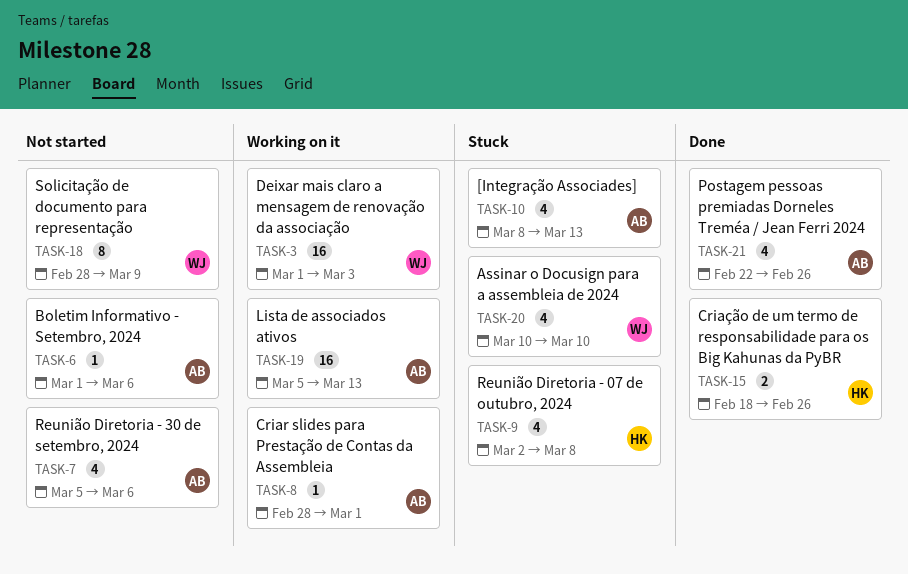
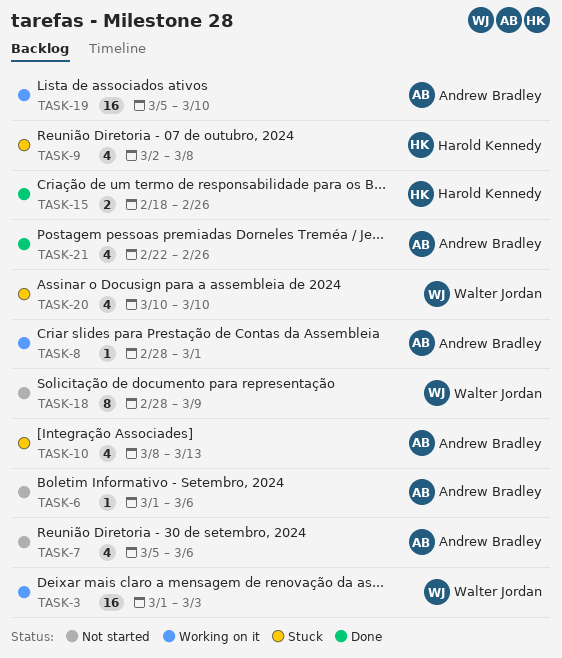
TASK-19, due: Mar 13 -> Mar 10

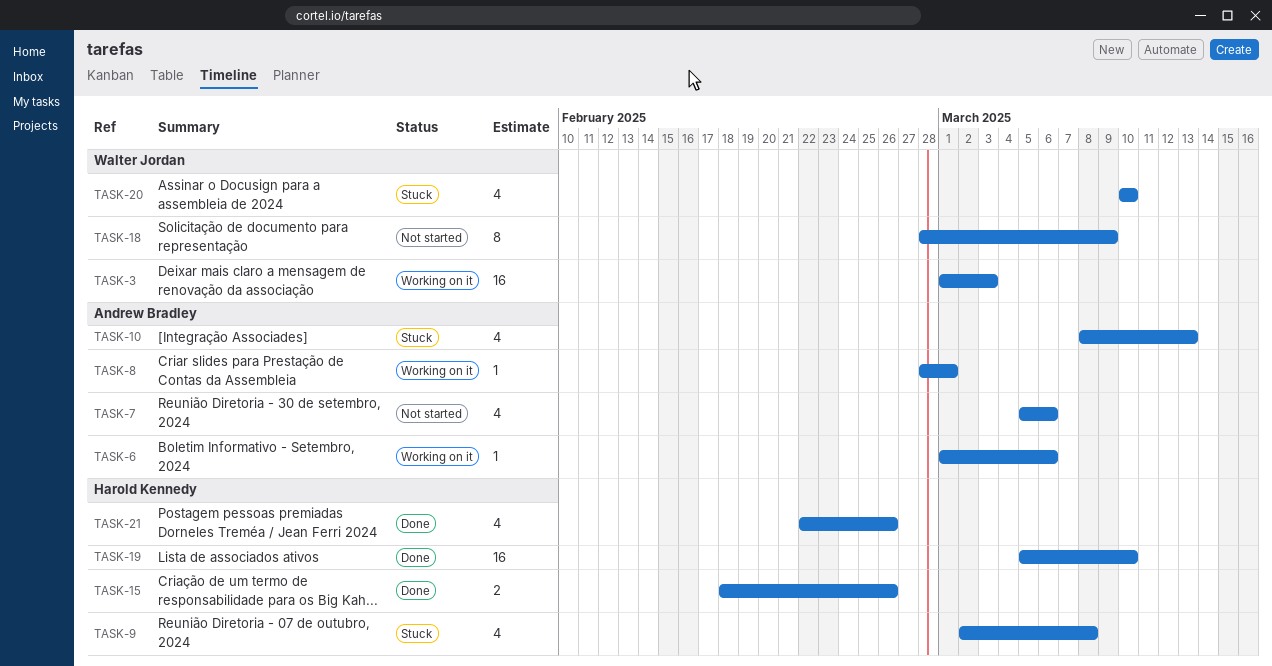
TASK-6, status: Not started -> Working on it
TASK-19, status: Working on it -> Done
TASK-19, owner: Andrew Bradley -> Harold Kennedy
TASK-21, owner: Andrew Bradley -> Harold Kennedy

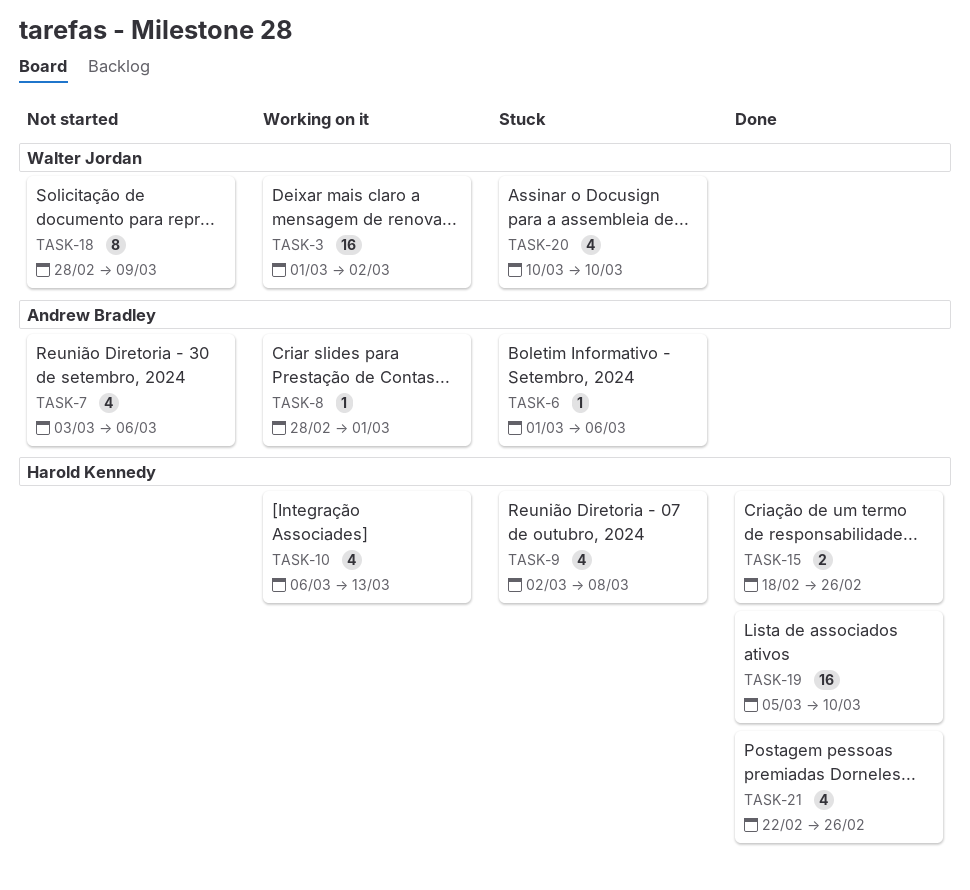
TASK-3, due: Mar 3 -> Mar 2
TASK-6, status: Working on it -> Stuck
TASK-7, start: Mar 5 -> Mar 3
TASK-10, status: Stuck -> Working on it
TASK-10, owner: Andrew Bradley -> Harold Kennedy
TASK-10, start: Mar 8 -> Mar 6

